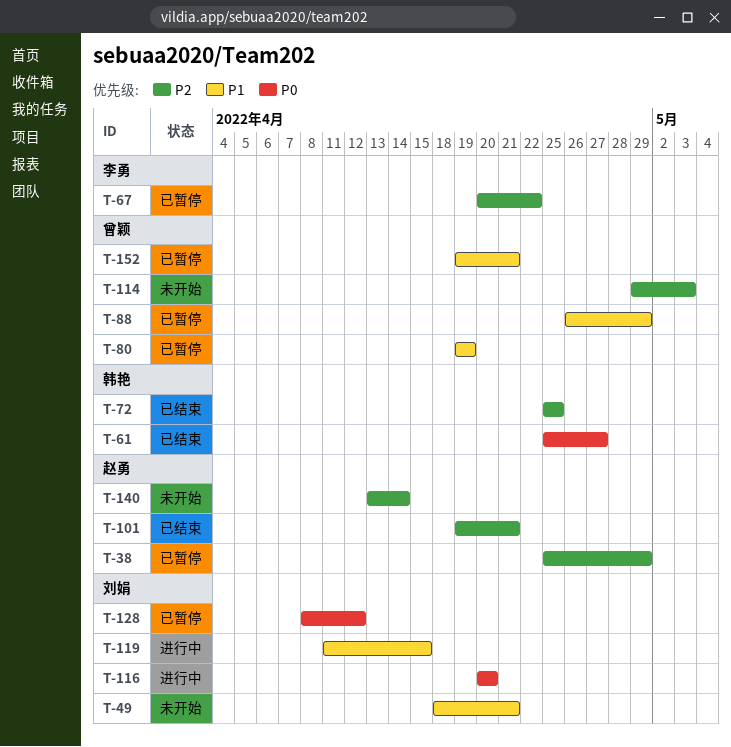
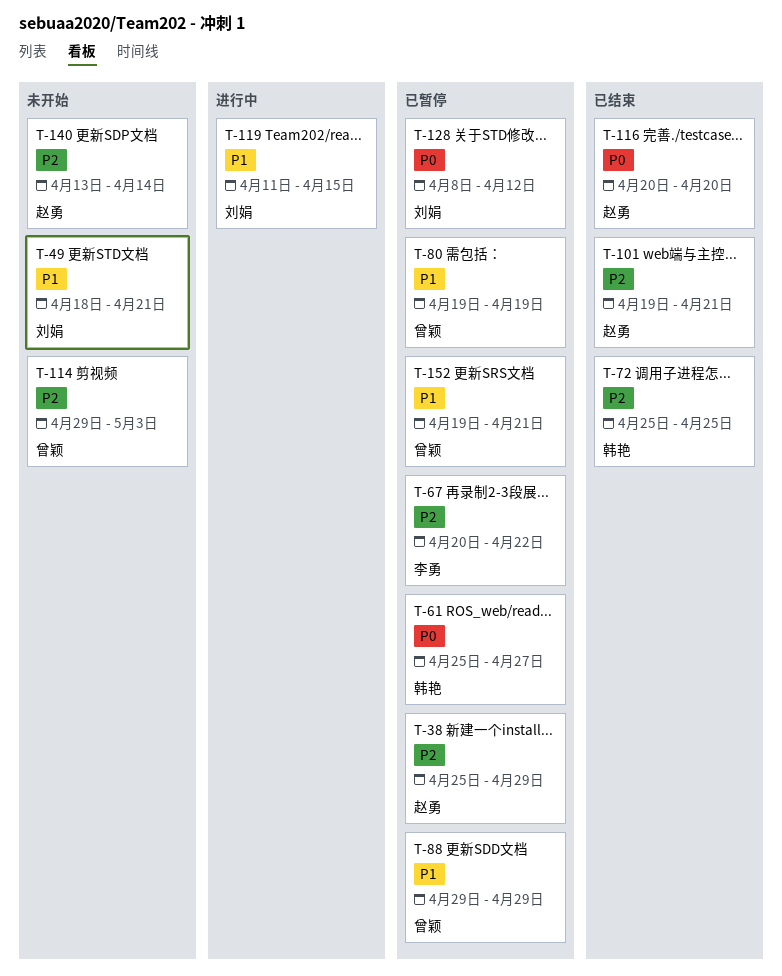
T-61, status: 已结束 -> 已暂停
T-88, start: Apr 26 -> Apr 29
T-116, status: 进行中 -> 已结束
T-116, owner: 刘娟 -> 赵勇

